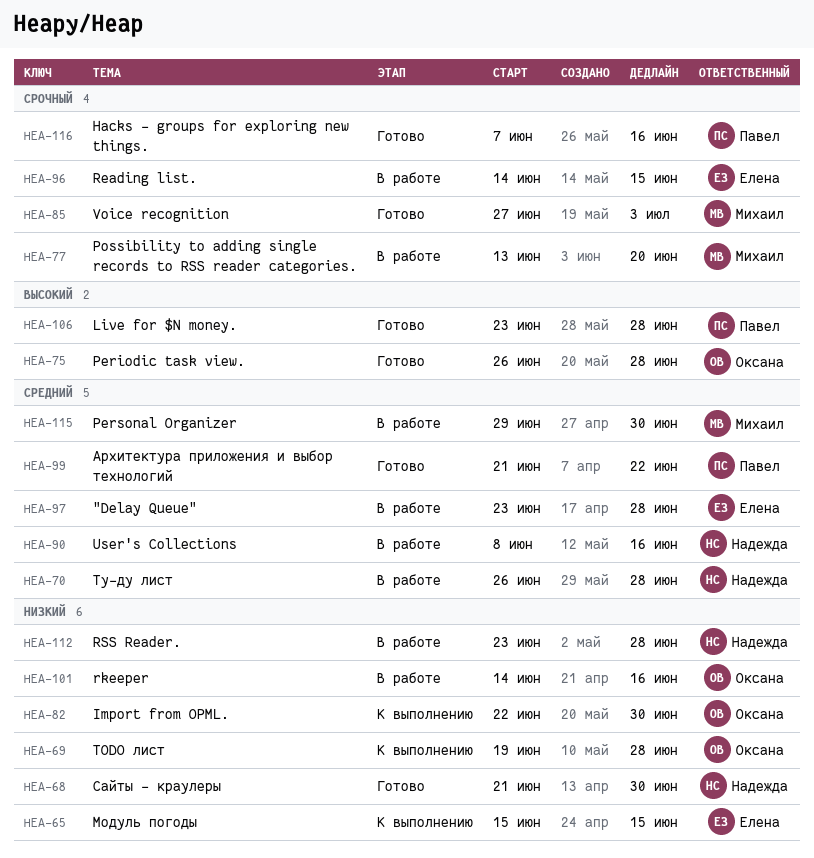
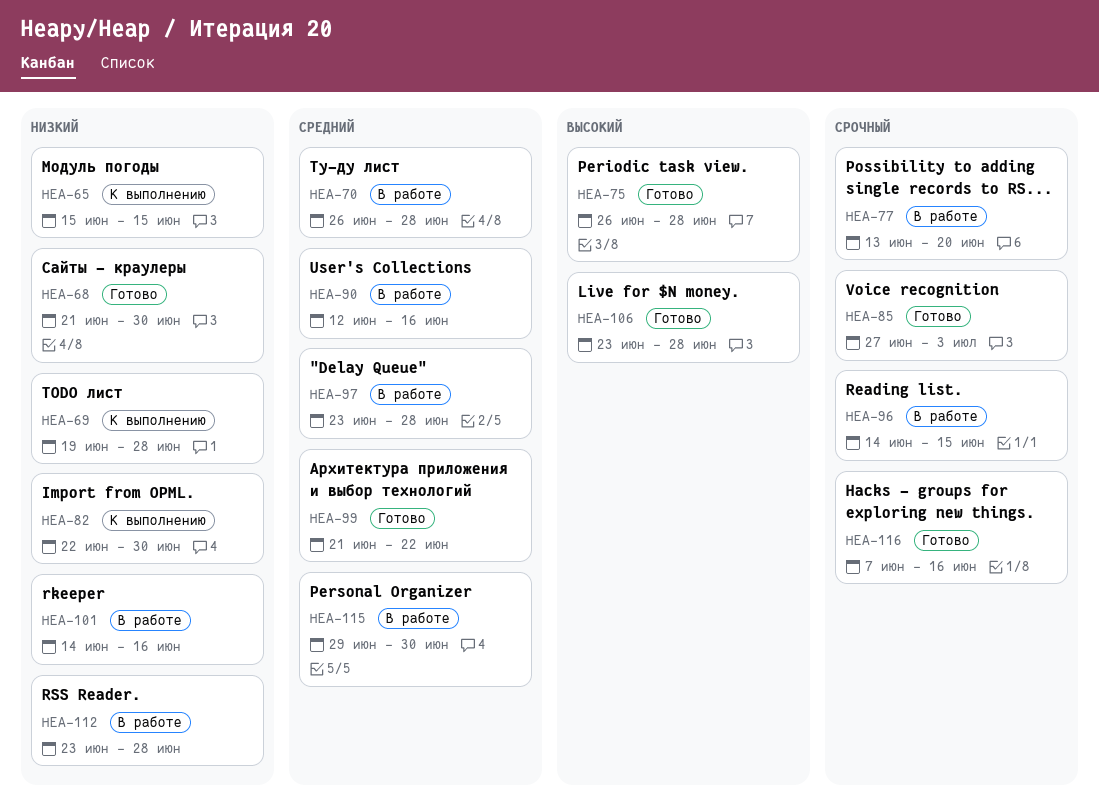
HEA-90, start: Jun 8 -> Jun 12

